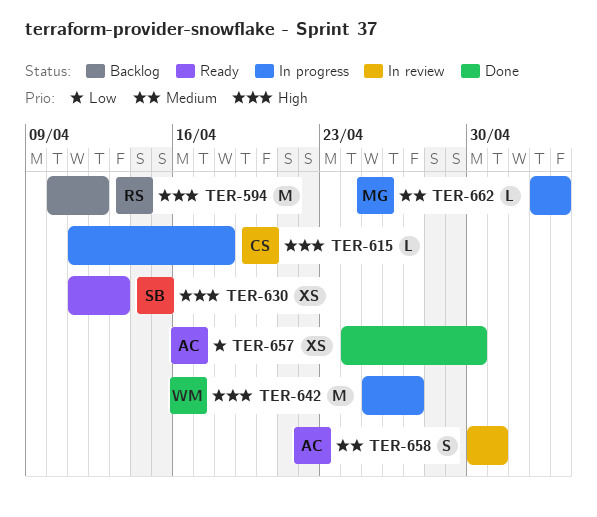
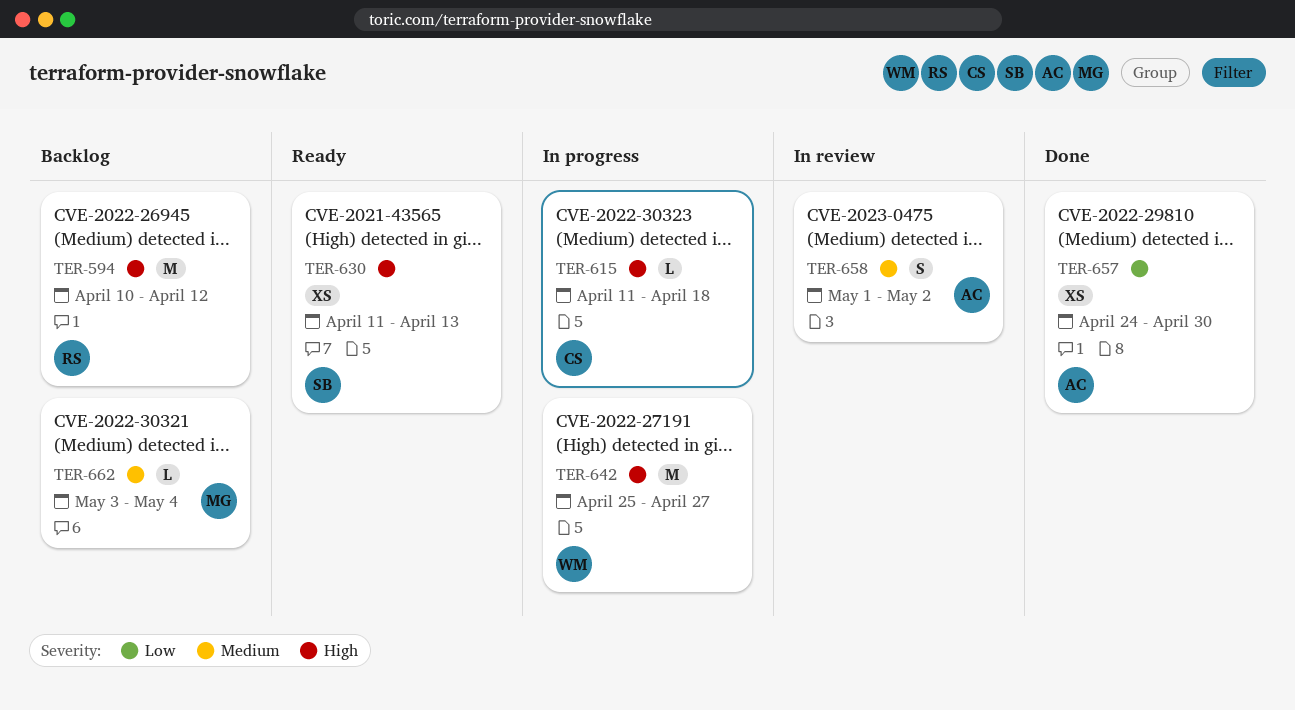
TER-658, start: Apr 30 -> May 1
TER-658, due: May 1 -> May 2
TER-662, status: In progress -> Backlog

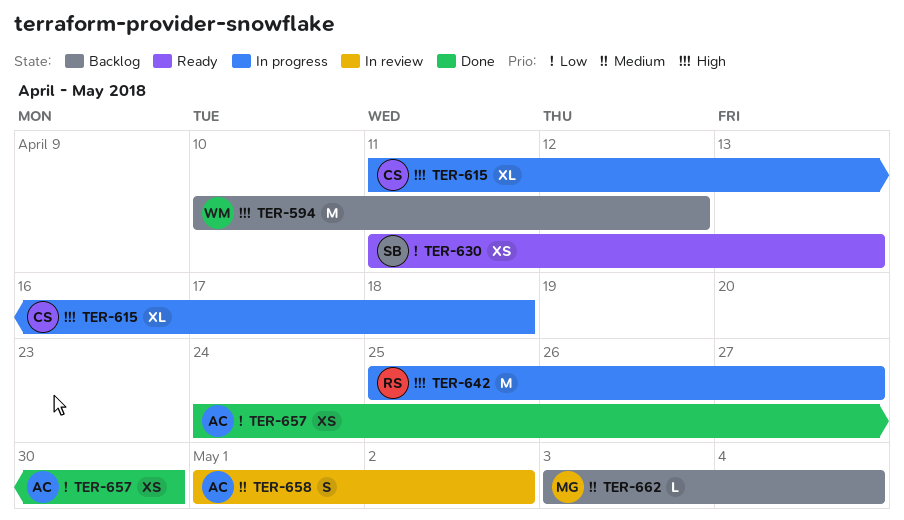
TER-594, owner: RS -> WM
TER-615, estimate: L -> XL
TER-630, priority: High -> Low
TER-642, owner: WM -> RS

